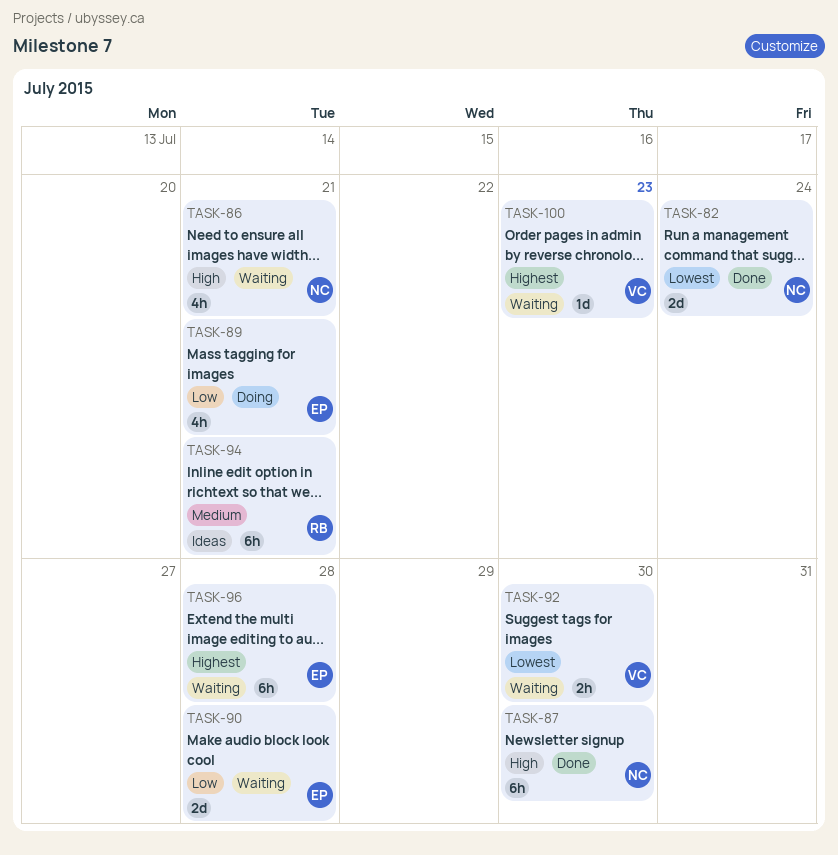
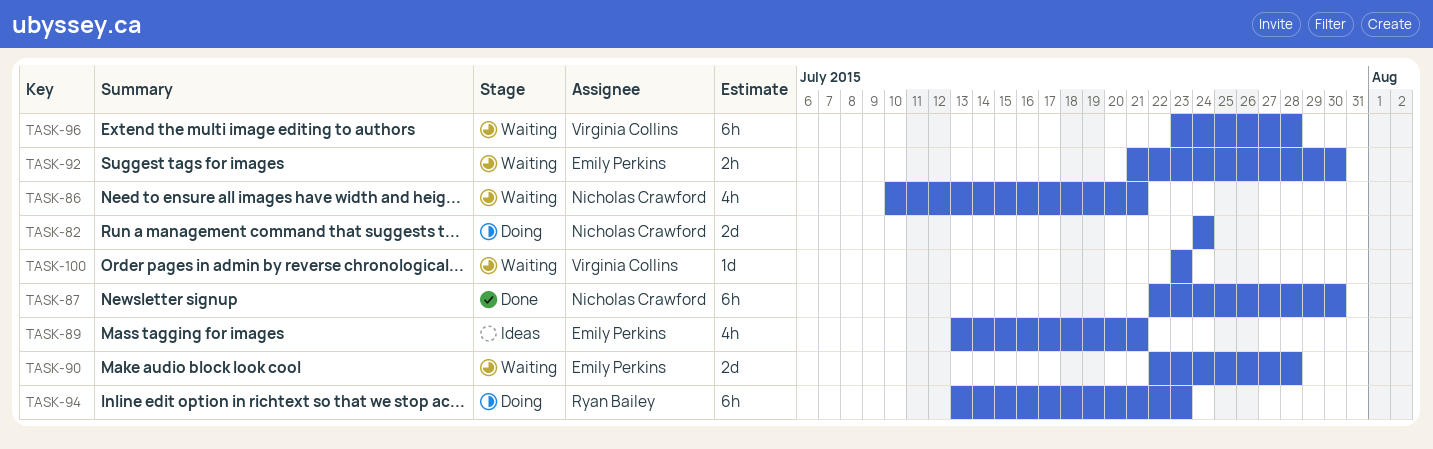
TASK-82, status: Done -> Doing
TASK-89, status: Doing -> Ideas
TASK-92, owner: Virginia Collins -> Emily Perkins
TASK-94, status: Ideas -> Doing
TASK-94, due: Jul 21 -> Jul 23
TASK-96, owner: Emily Perkins -> Virginia Collins

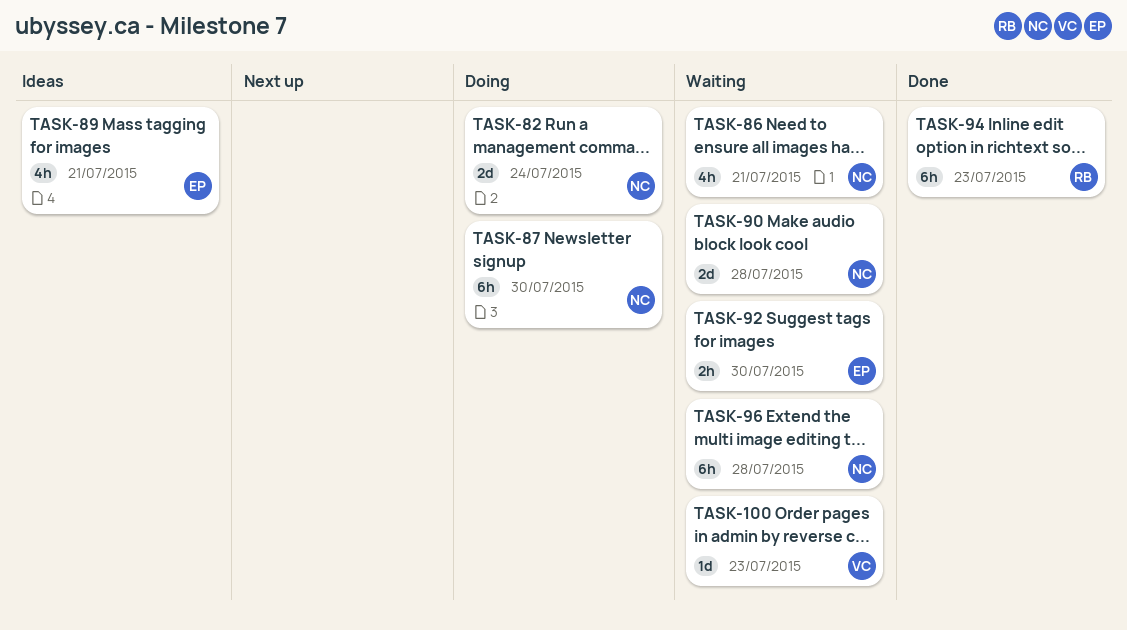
TASK-87, status: Done -> Doing
TASK-90, owner: Emily Perkins -> Nicholas Crawford
TASK-94, status: Doing -> Done
TASK-96, owner: Virginia Collins -> Nicholas Crawford

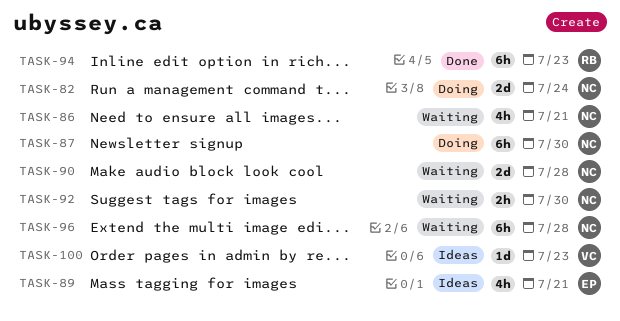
TASK-92, owner: EP -> NC
TASK-100, status: Waiting -> Ideas

